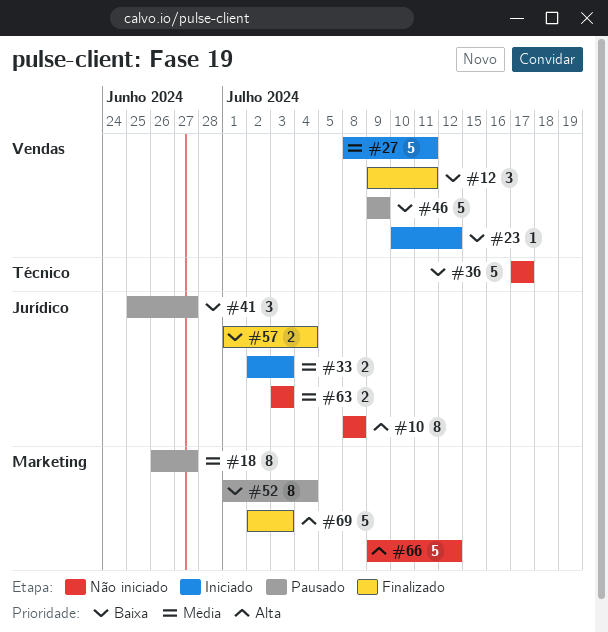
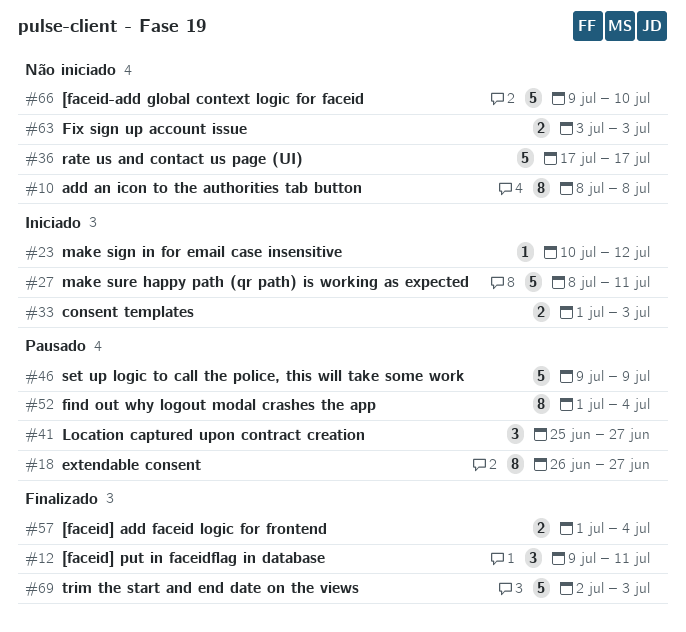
#33, start: Jul 2 -> Jul 1
#66, due: Jul 12 -> Jul 10

